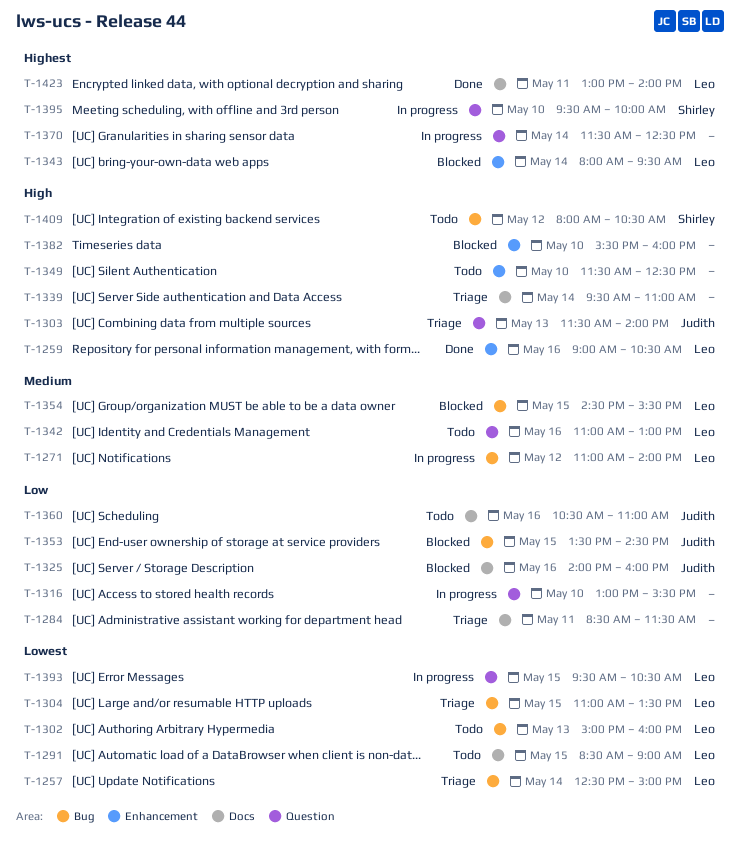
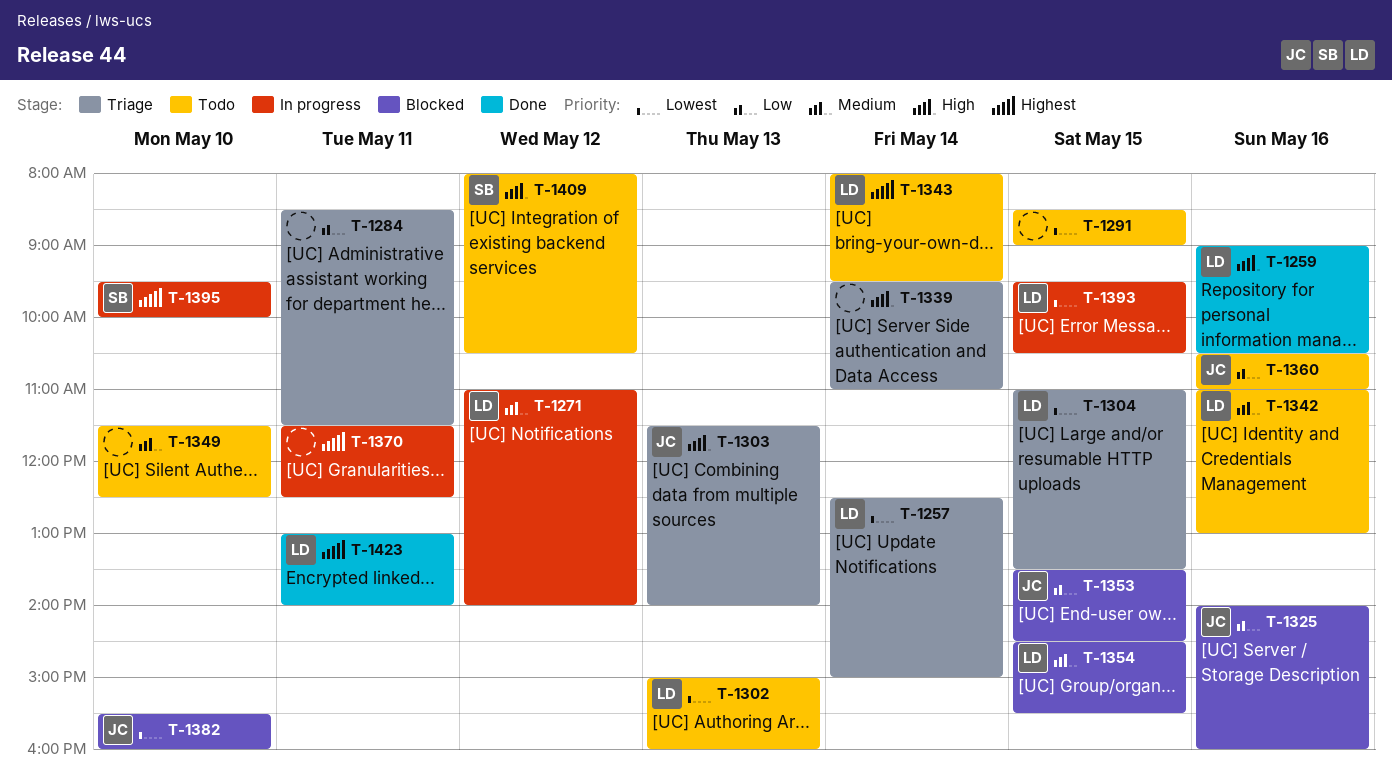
T-1291, owner: Leo -> none
T-1316: present -> none
T-1343, status: Blocked -> Todo
T-1349, priority: High -> Medium
T-1370, day: May 14 -> May 11
T-1382, owner: none -> Judith
T-1382, priority: High -> Lowest

